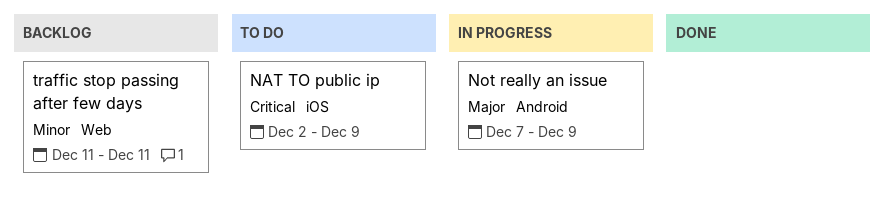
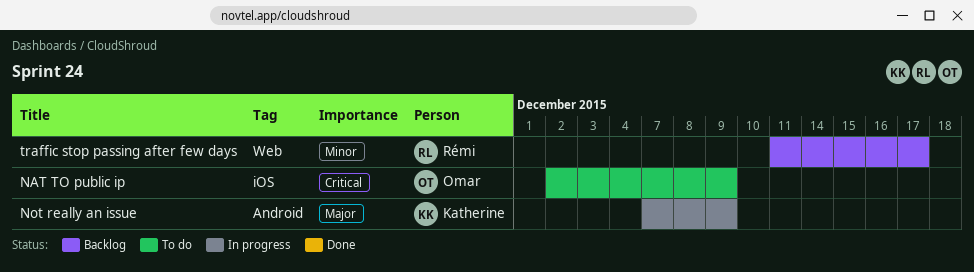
traffic stop passing after few days, due: Dec 11 -> Dec 17

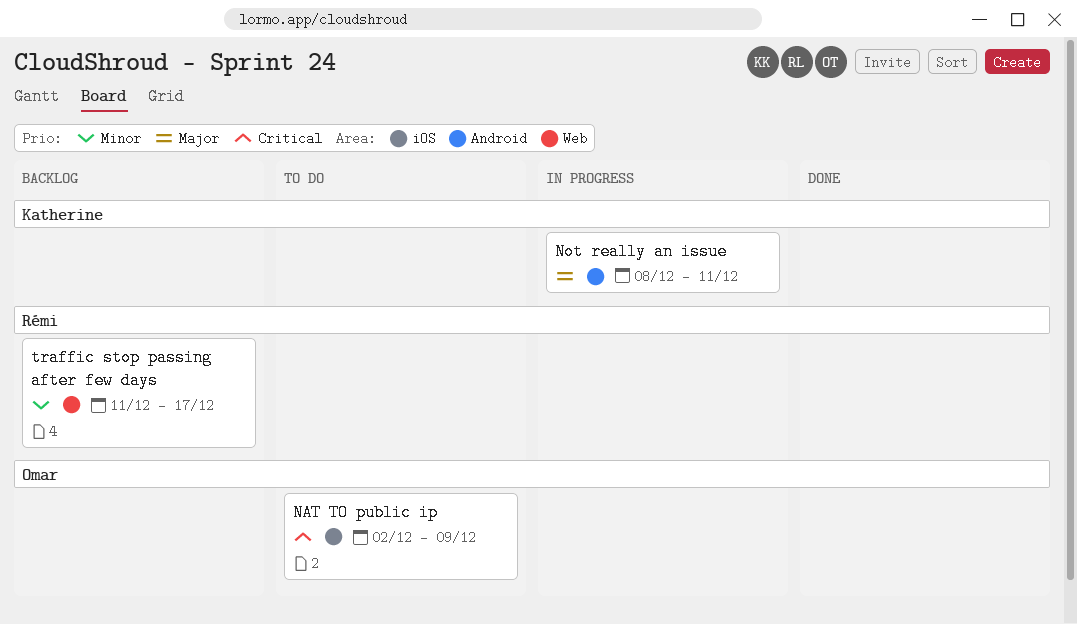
Not really an issue, start: Dec 7 -> Dec 8
Not really an issue, due: Dec 9 -> Dec 11

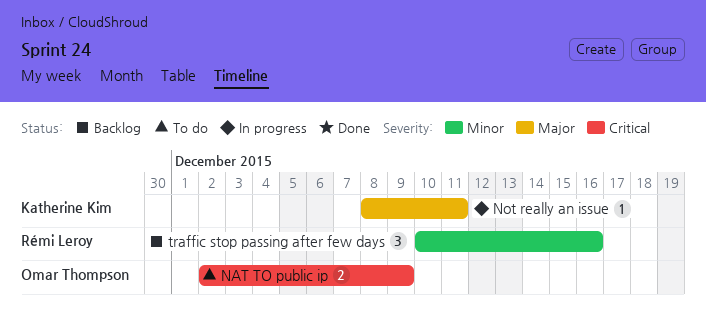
traffic stop passing after few days, start: Dec 11 -> Dec 10
traffic stop passing after few days, due: Dec 17 -> Dec 16

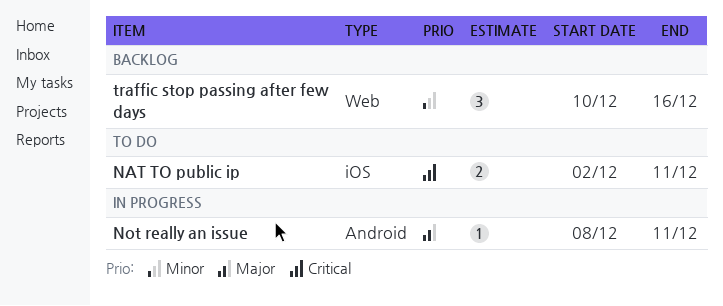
NAT TO public ip, due: Dec 9 -> Dec 11

